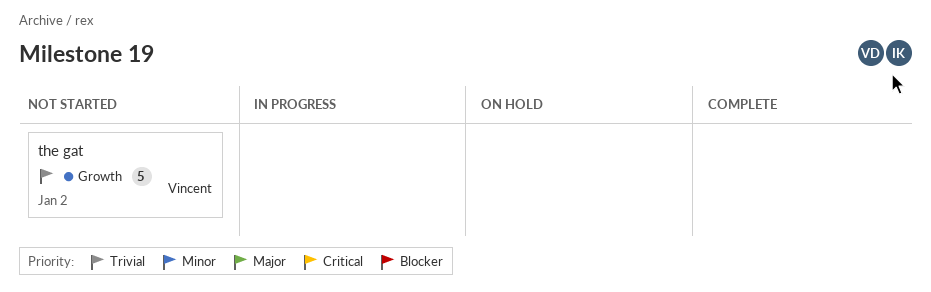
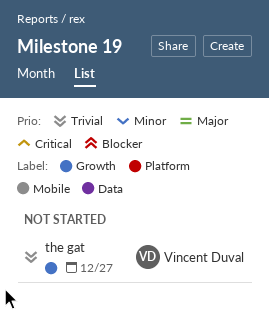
the gat, due: Jan 2 -> Dec 27

